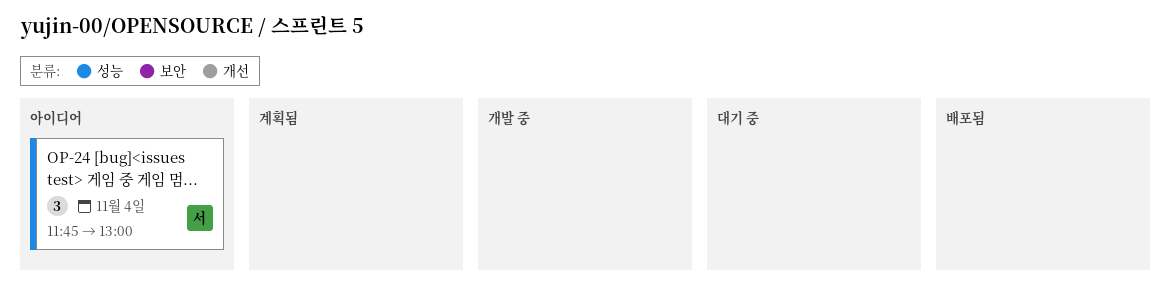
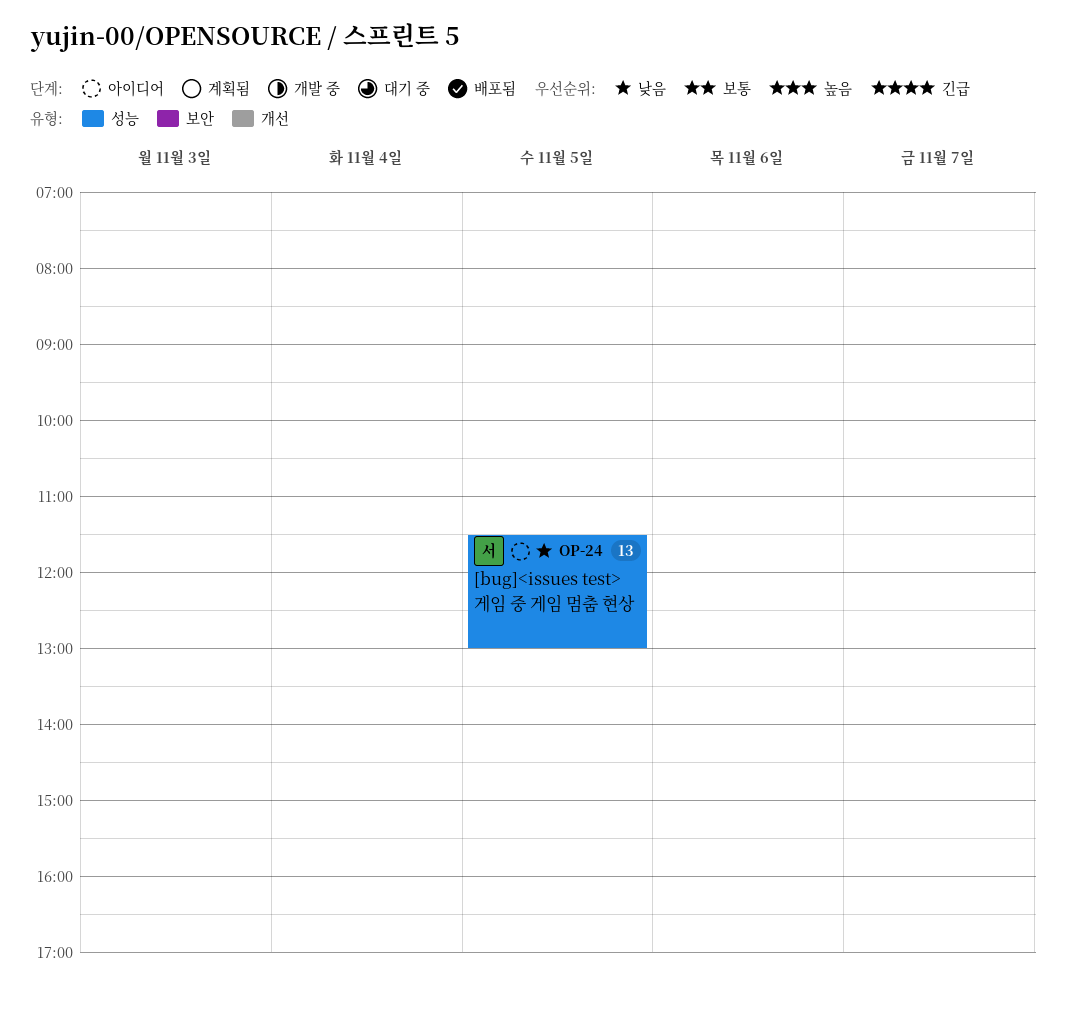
OP-24, estimate: 3 -> 13
OP-24, day: Nov 4 -> Nov 5
OP-24, begins: 11:45 -> 11:30

